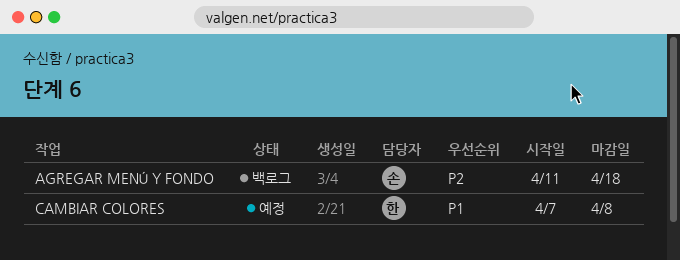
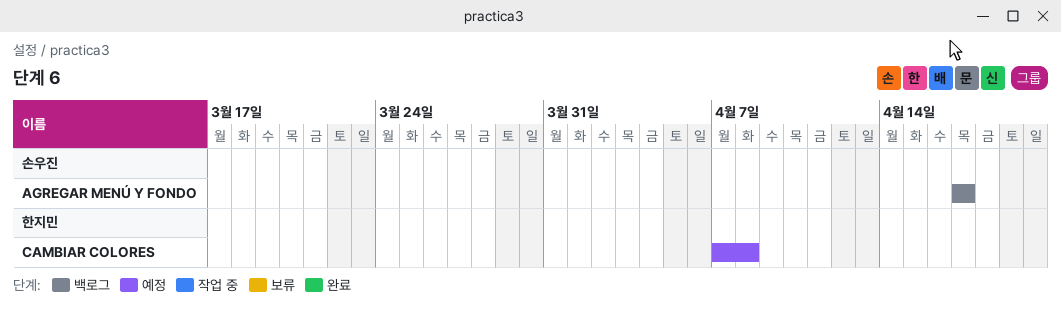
AGREGAR MENÚ Y FONDO, start: Apr 11 -> Apr 17
AGREGAR MENÚ Y FONDO, due: Apr 18 -> Apr 17

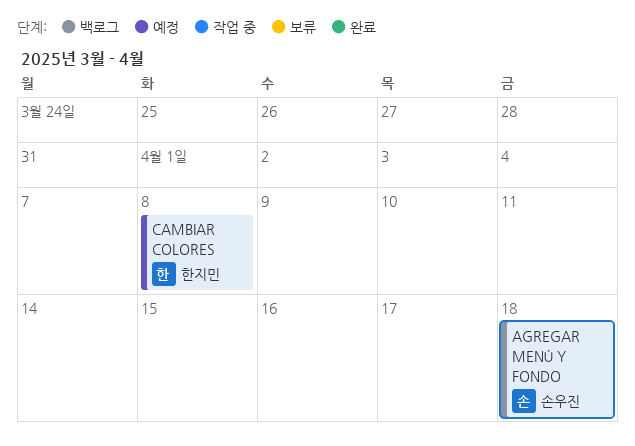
AGREGAR MENÚ Y FONDO, due: Apr 17 -> Apr 18

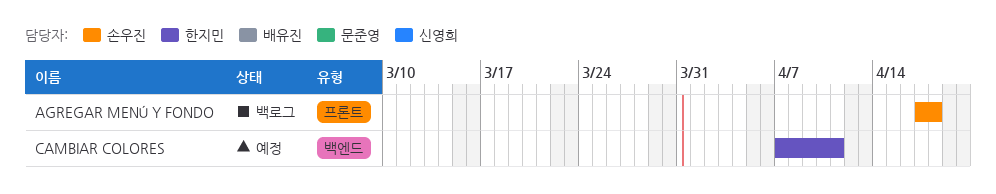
CAMBIAR COLORES, due: Apr 8 -> Apr 11

